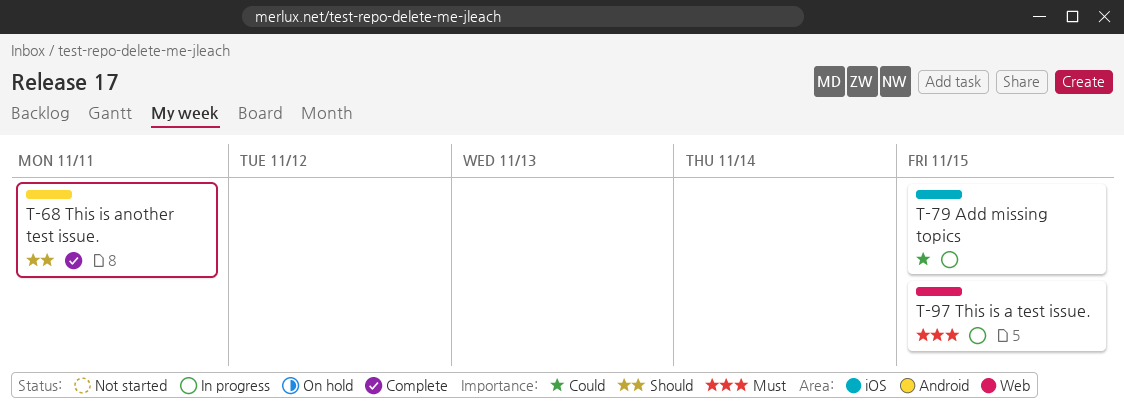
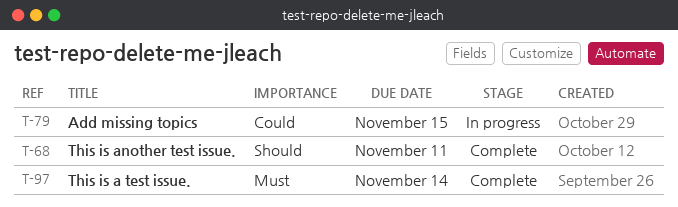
T-97, status: In progress -> Complete
T-97, due: Nov 15 -> Nov 14

